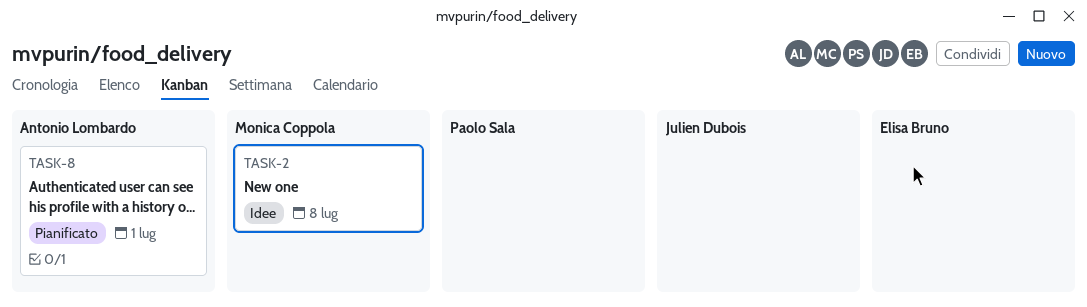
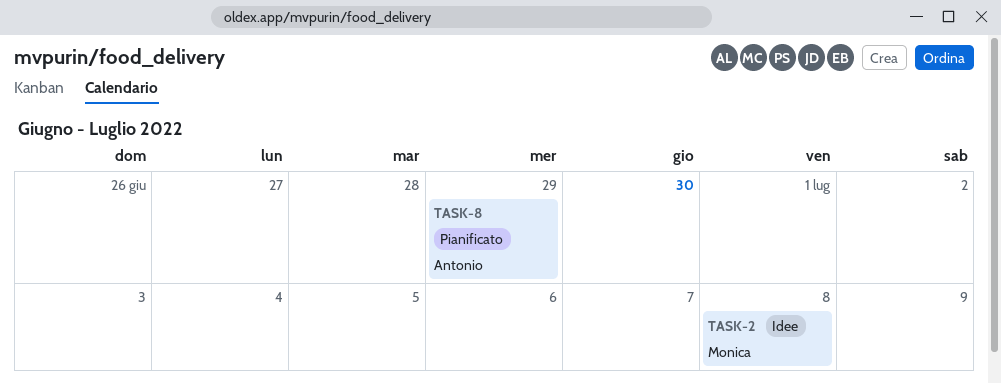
TASK-8, due: Jul 1 -> Jun 29

